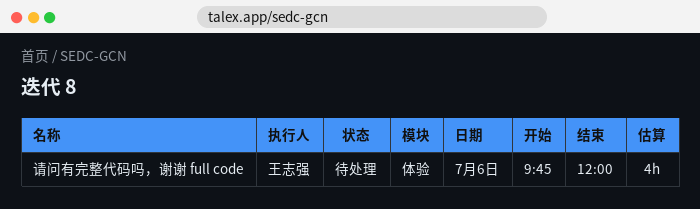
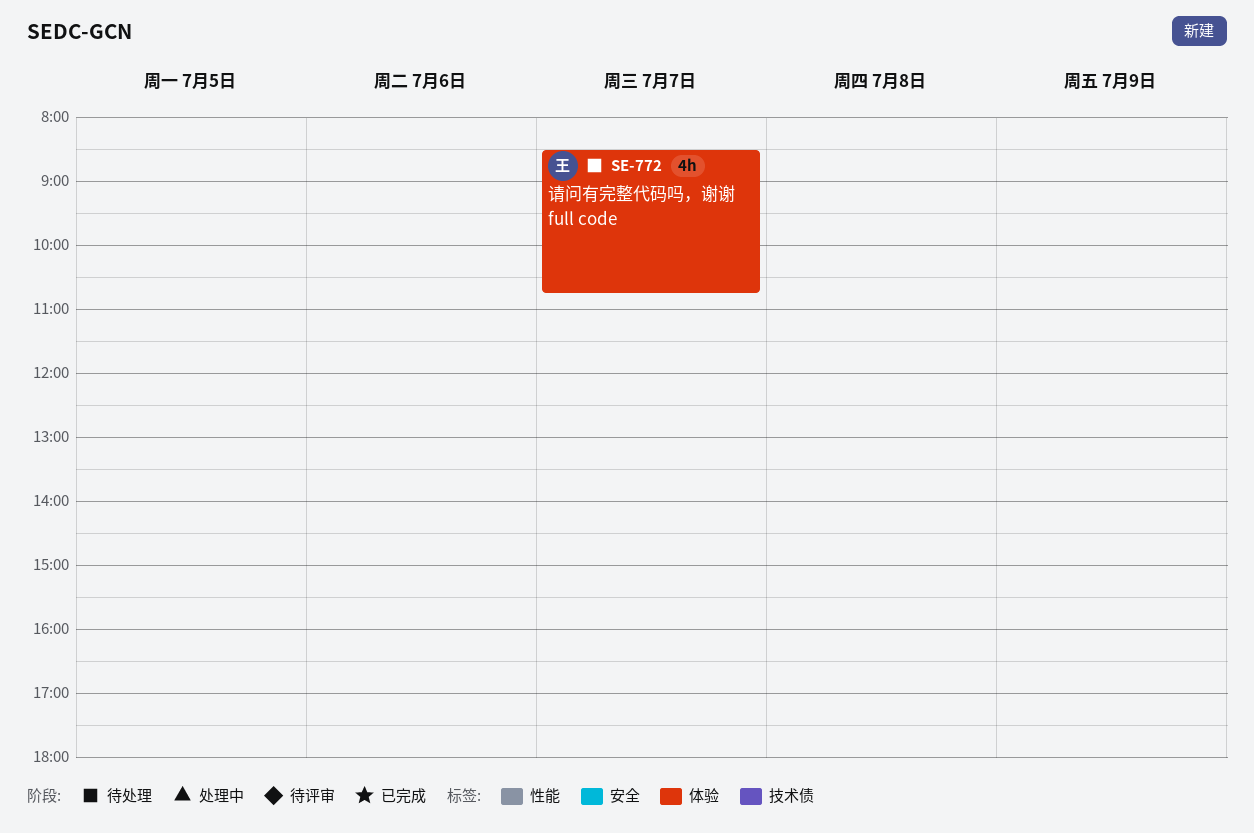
请问有完整代码吗，谢谢 full code, day: Jul 6 -> Jul 7
请问有完整代码吗，谢谢 full code, begins: 09:45 -> 08:30
请问有完整代码吗，谢谢 full code, ends: 12:00 -> 10:45

